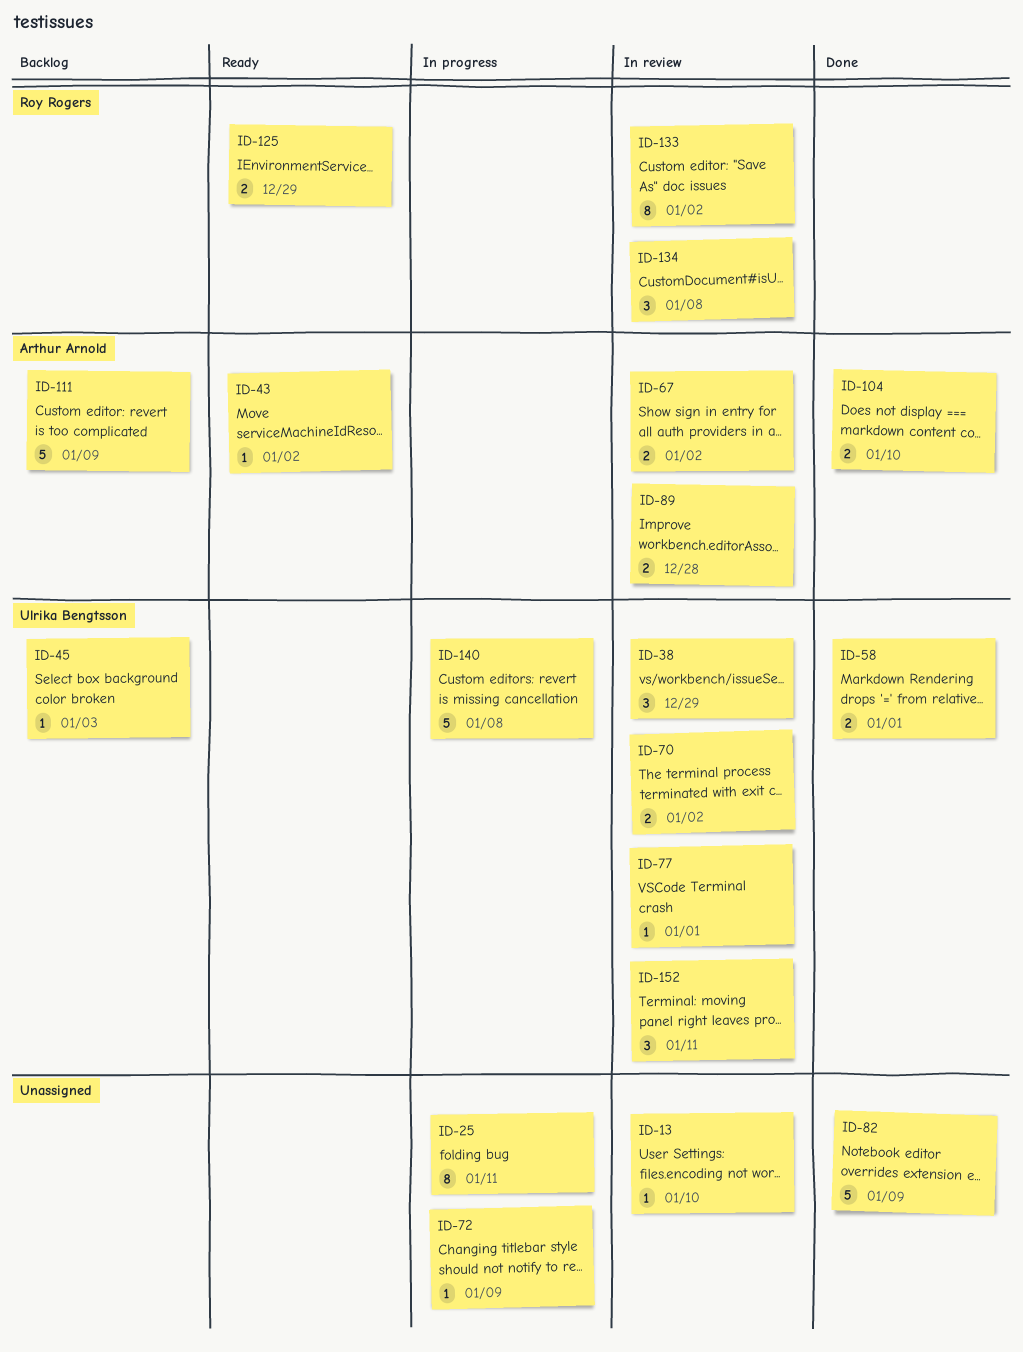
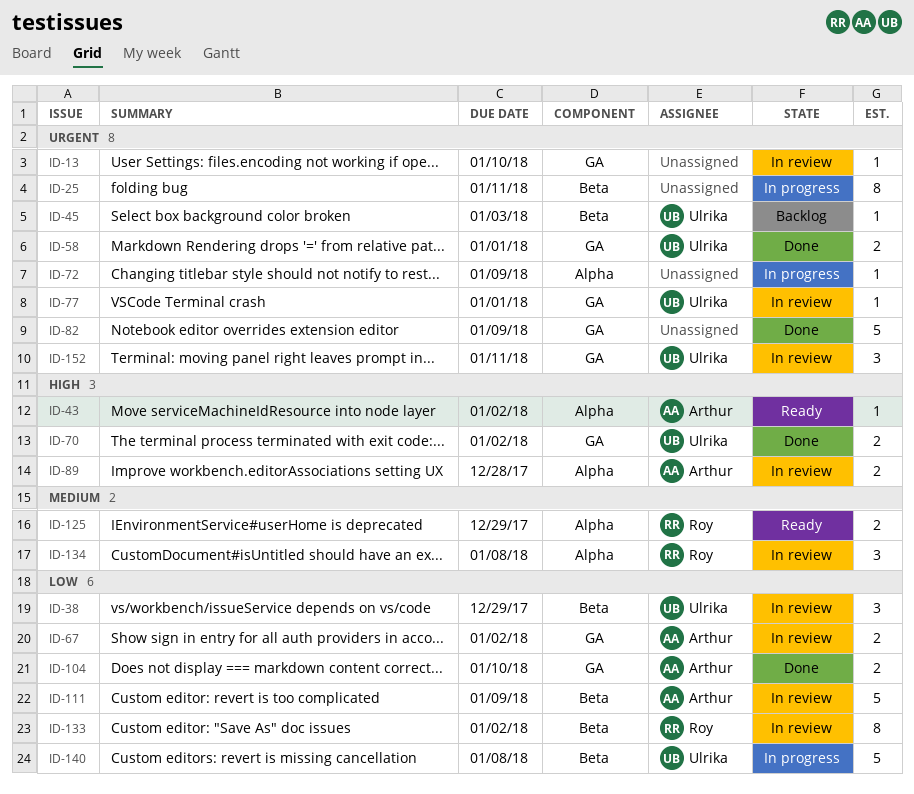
ID-70, status: In review -> Done
ID-111, status: Backlog -> In review

